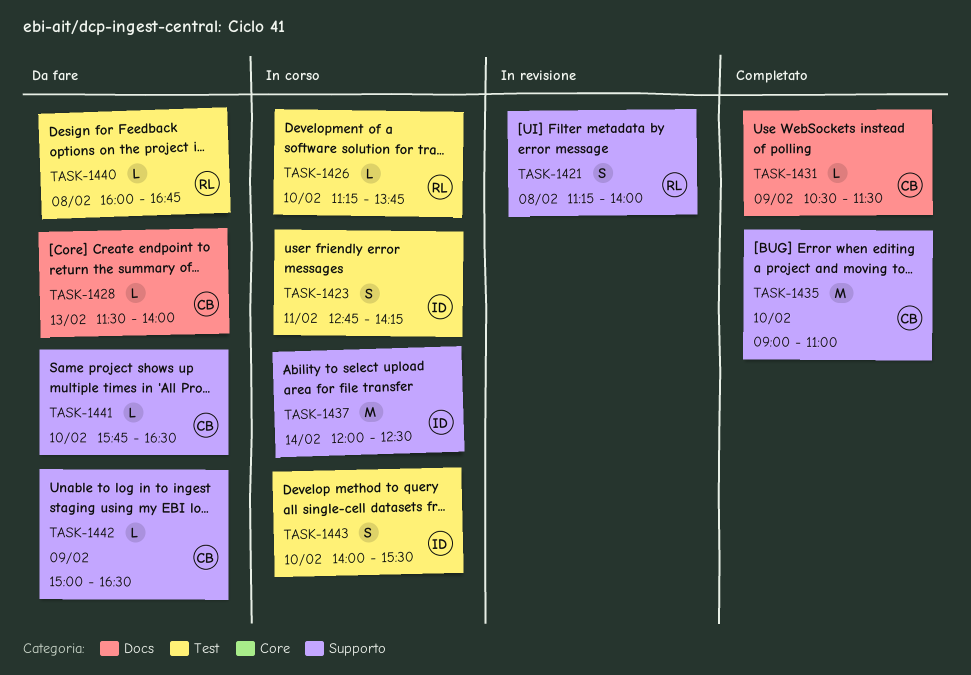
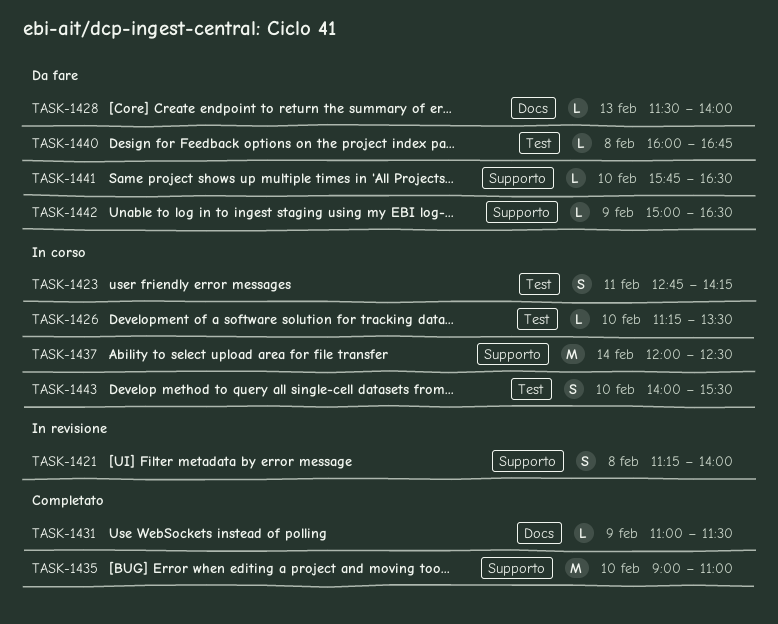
TASK-1426, ends: 13:45 -> 13:30
TASK-1431, begins: 10:30 -> 11:00

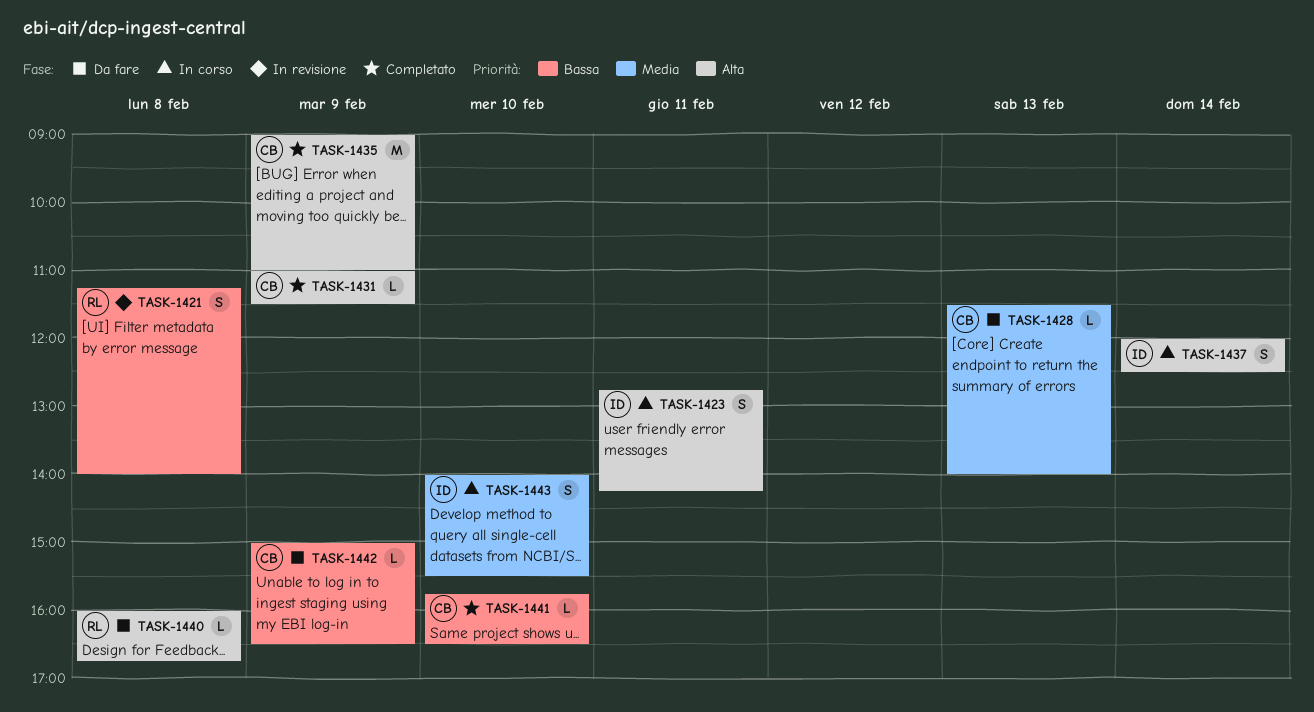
TASK-1426: present -> none
TASK-1435, day: Feb 10 -> Feb 9
TASK-1437, estimate: M -> S
TASK-1441, status: Da fare -> Completato

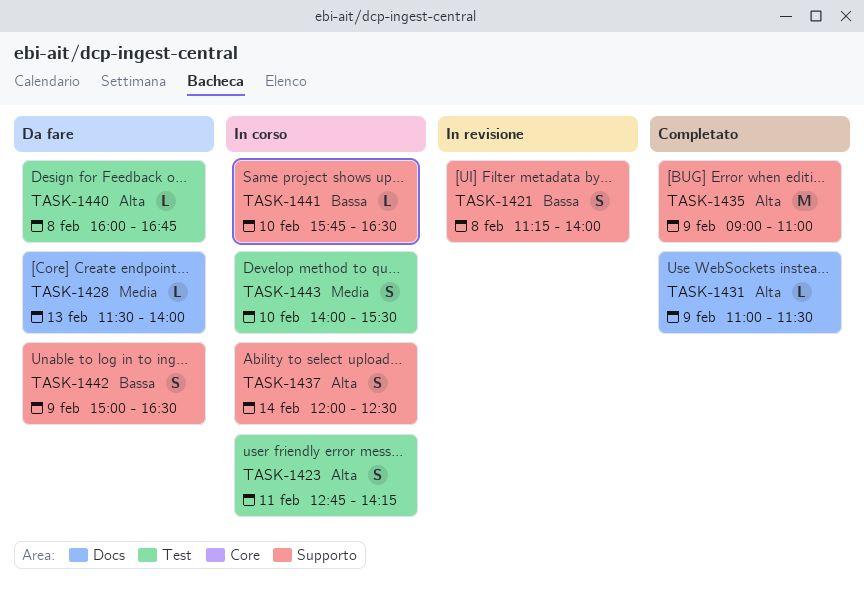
TASK-1441, status: Completato -> In corso
TASK-1442, estimate: L -> S

